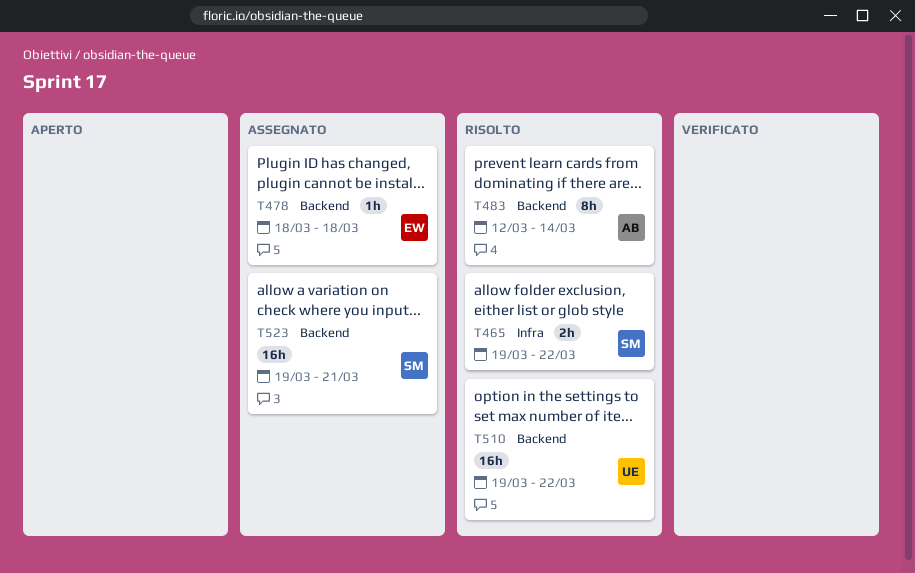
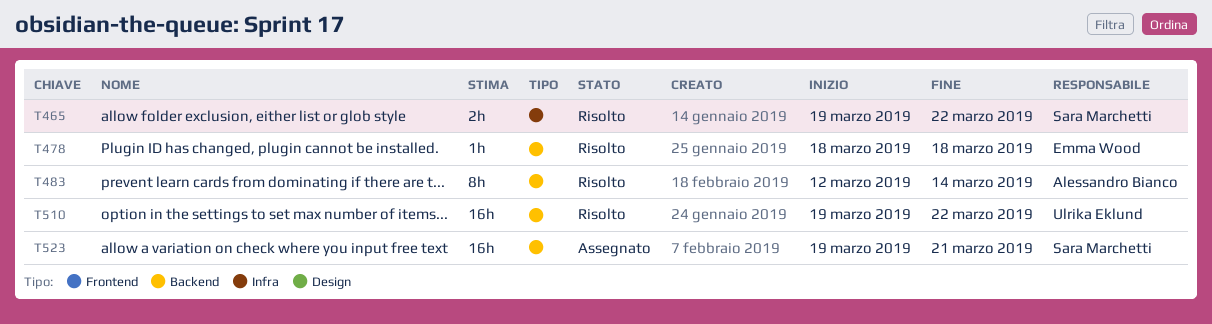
T478, status: Assegnato -> Risolto

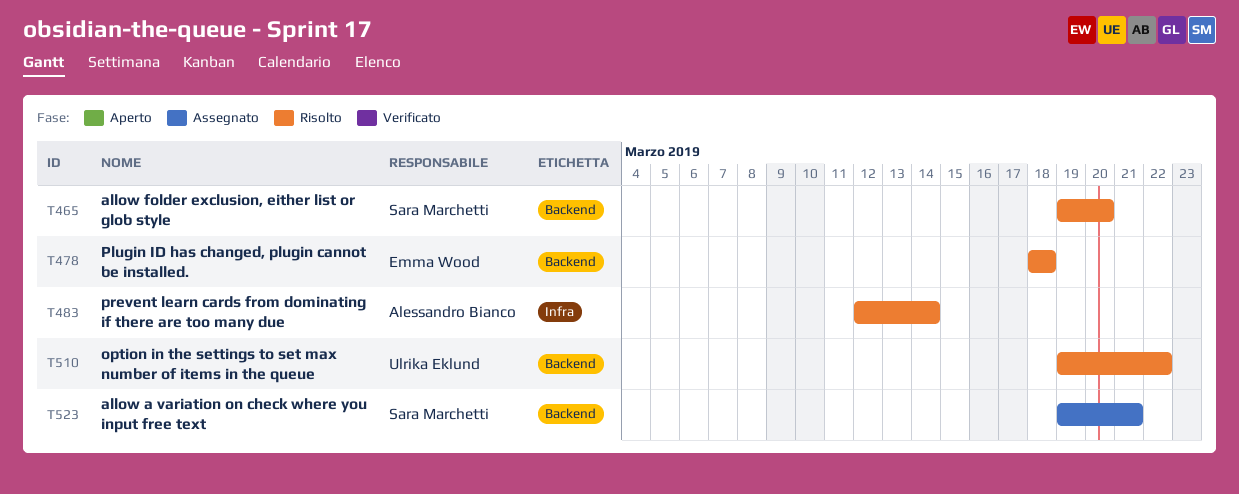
T465, label: Infra -> Backend
T465, due: Mar 22 -> Mar 20
T483, label: Backend -> Infra

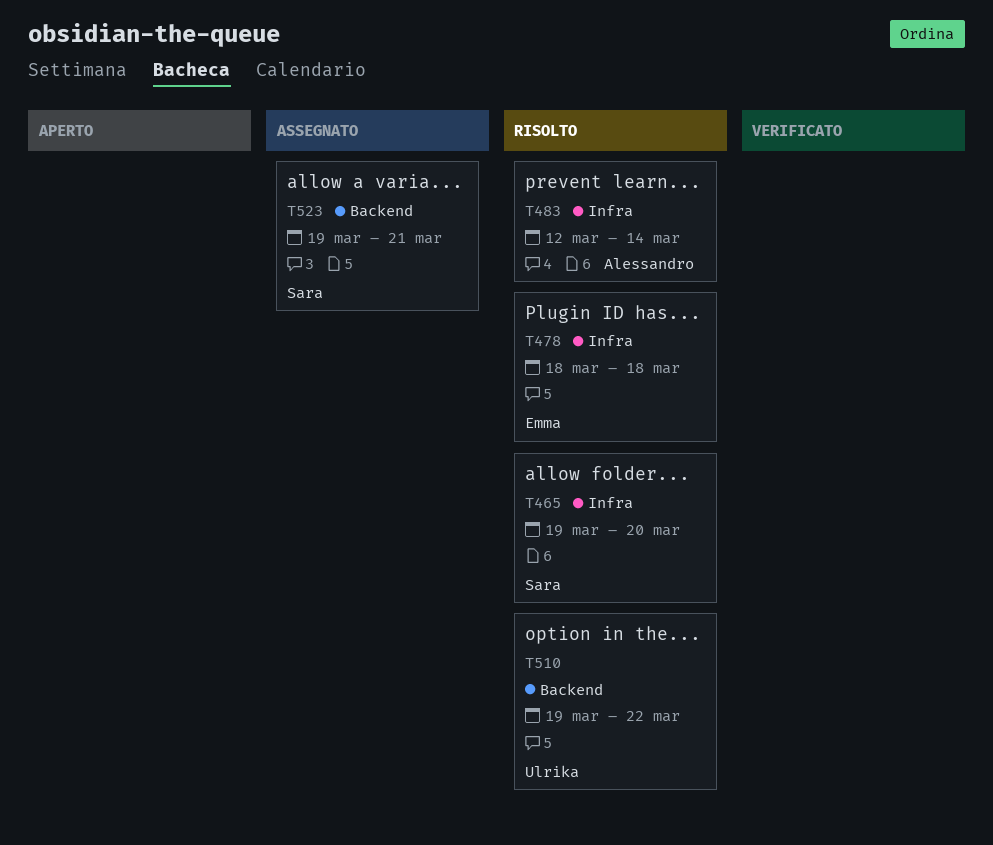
T465, label: Backend -> Infra
T478, label: Backend -> Infra

